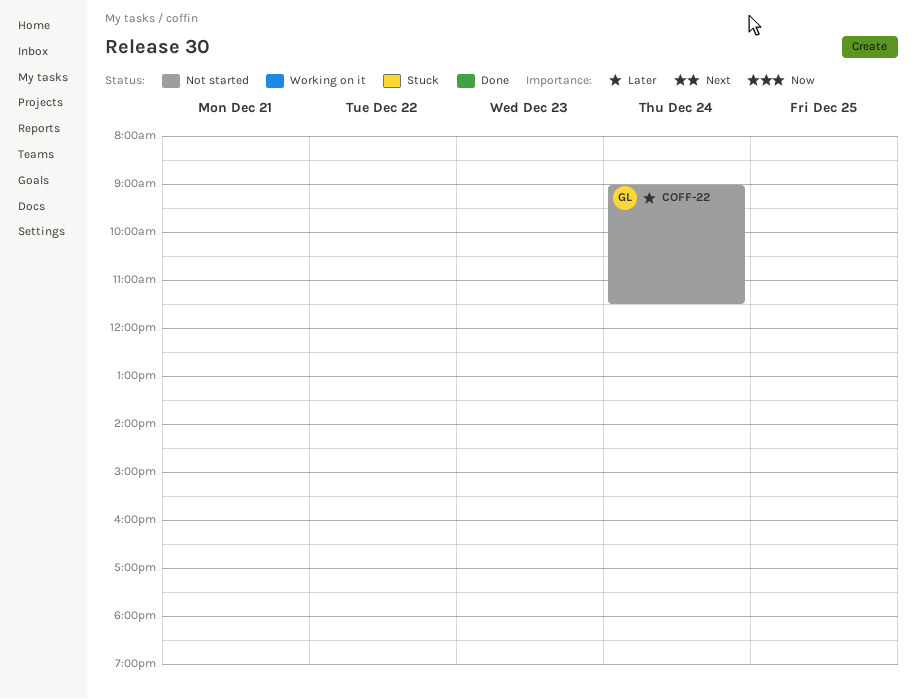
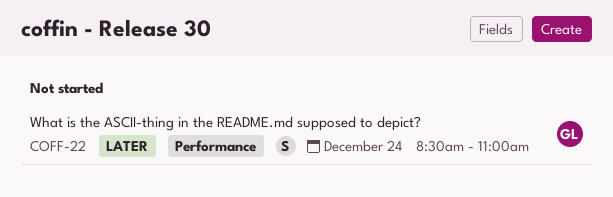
COFF-22, begins: 09:00 -> 08:30
COFF-22, ends: 11:30 -> 11:00

